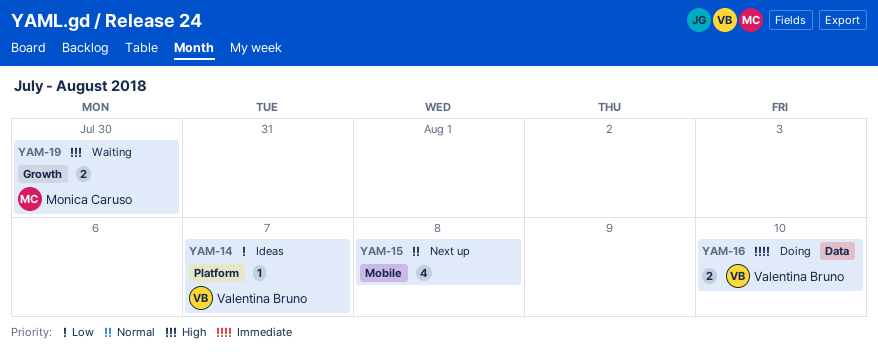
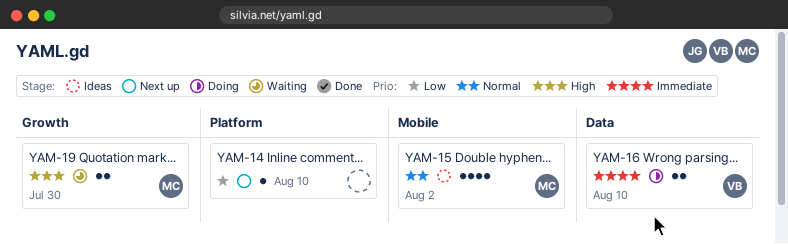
YAM-14, status: Ideas -> Next up
YAM-14, owner: Valentina Bruno -> none
YAM-14, due: Aug 7 -> Aug 10
YAM-15, status: Next up -> Ideas
YAM-15, owner: none -> Monica Caruso
YAM-15, due: Aug 8 -> Aug 2

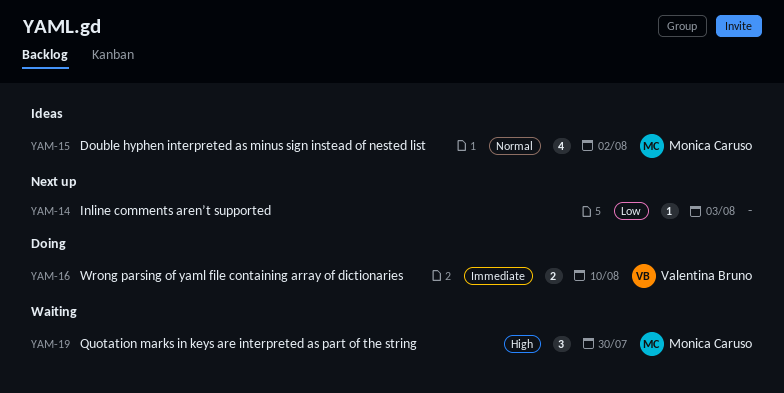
YAM-14, due: Aug 10 -> Aug 3
YAM-19, estimate: 2 -> 3

